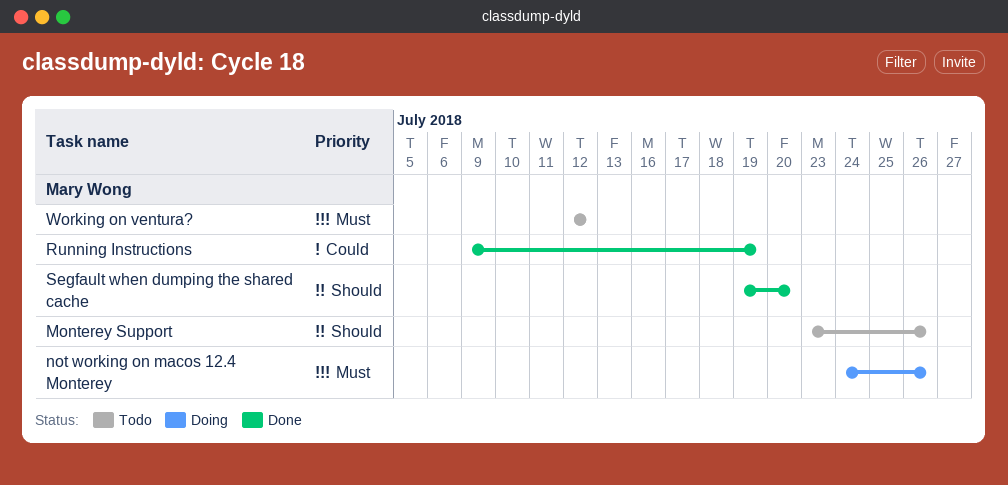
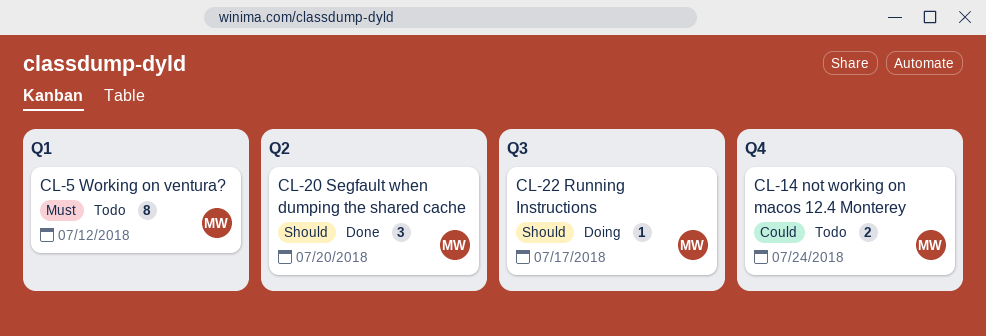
Monterey Support: present -> none
not working on macos 12.4 Monterey, status: Doing -> Todo
not working on macos 12.4 Monterey, priority: Must -> Could
not working on macos 12.4 Monterey, due: Jul 26 -> Jul 24
Running Instructions, status: Done -> Doing
Running Instructions, priority: Could -> Should
Running Instructions, due: Jul 19 -> Jul 17

